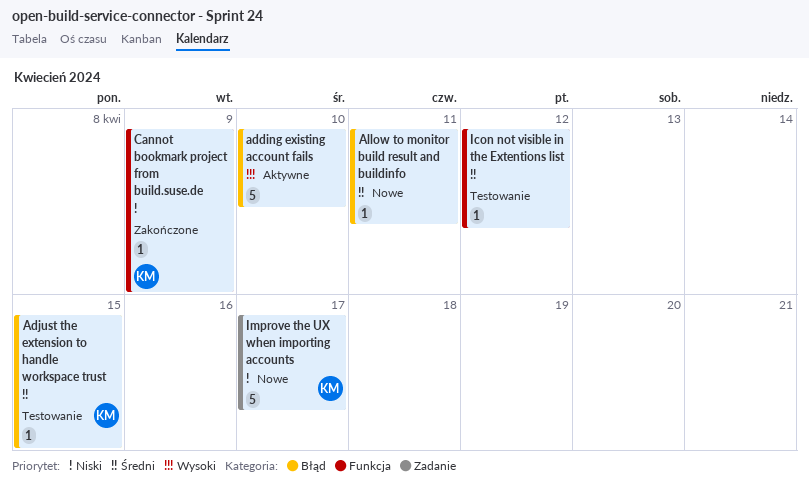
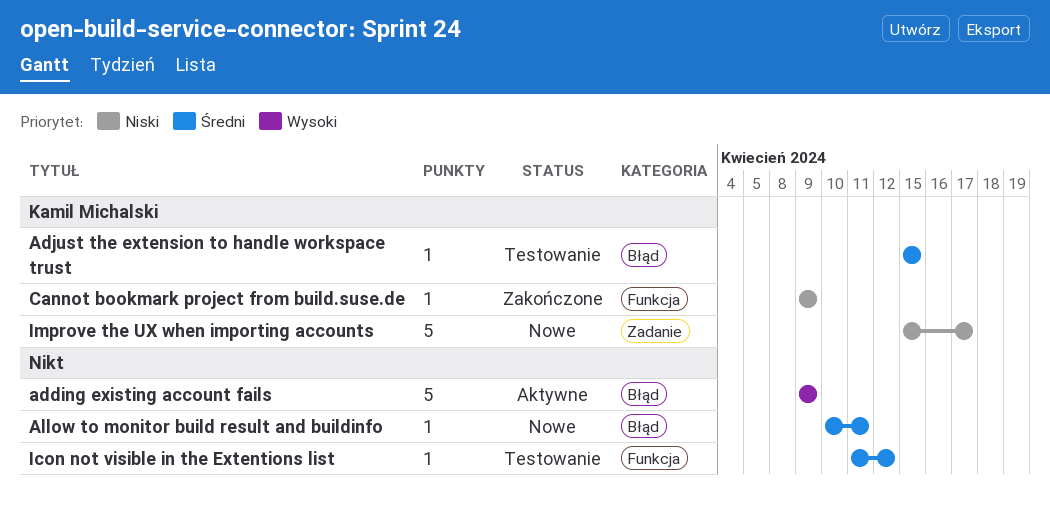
adding existing account fails, due: Apr 10 -> Apr 9

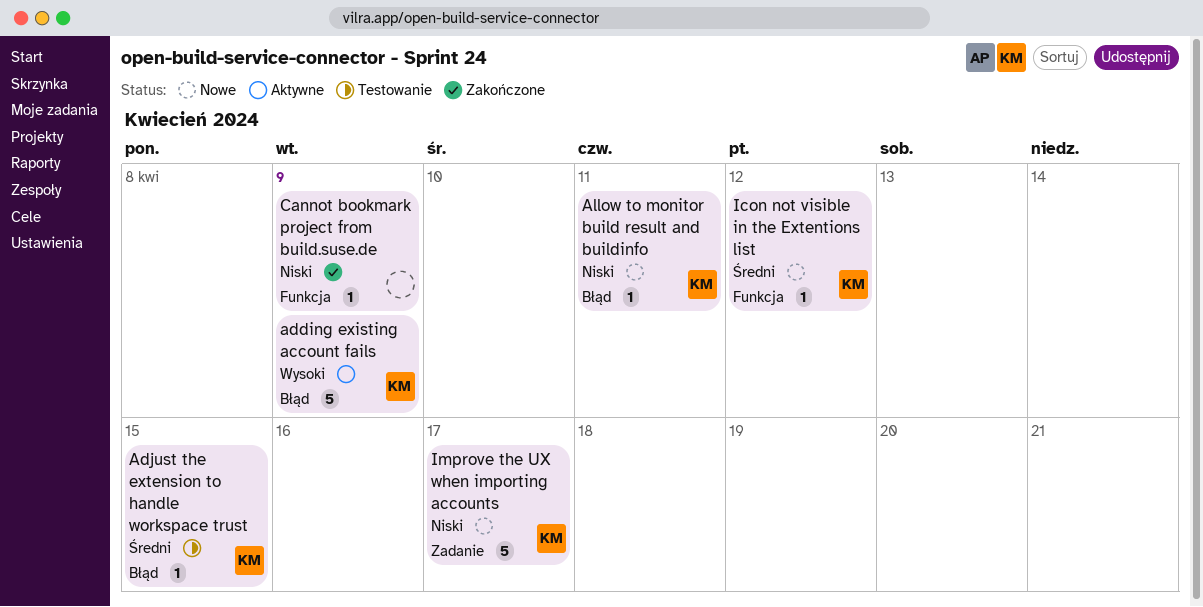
adding existing account fails, owner: none -> Kamil Michalski
Allow to monitor build result and buildinfo, owner: none -> Kamil Michalski
Allow to monitor build result and buildinfo, priority: Średni -> Niski
Cannot bookmark project from build.suse.de, owner: Kamil Michalski -> none
Icon not visible in the Extentions list, status: Testowanie -> Nowe
Icon not visible in the Extentions list, owner: none -> Kamil Michalski

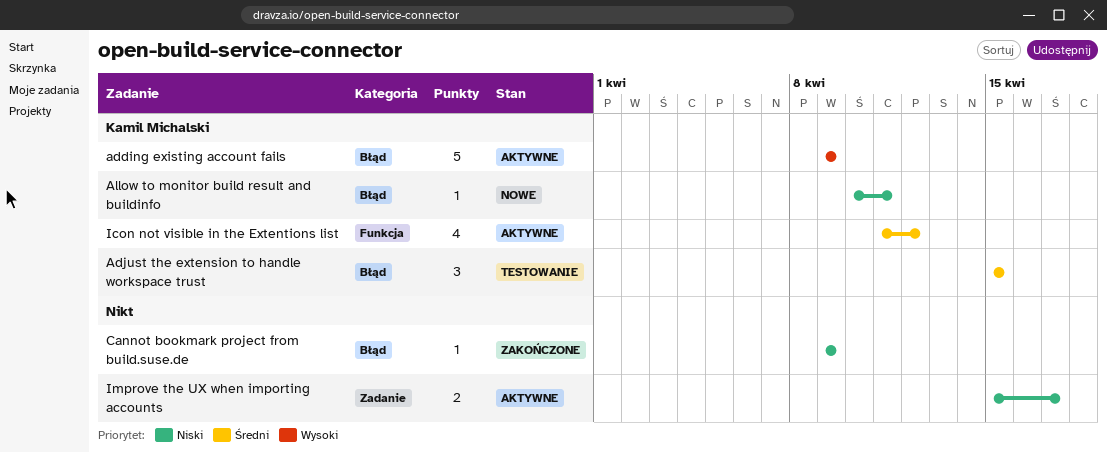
Adjust the extension to handle workspace trust, estimate: 1 -> 3
Cannot bookmark project from build.suse.de, label: Funkcja -> Błąd
Icon not visible in the Extentions list, status: Nowe -> Aktywne
Icon not visible in the Extentions list, estimate: 1 -> 4
Improve the UX when importing accounts, status: Nowe -> Aktywne
Improve the UX when importing accounts, owner: Kamil Michalski -> none
Improve the UX when importing accounts, estimate: 5 -> 2

